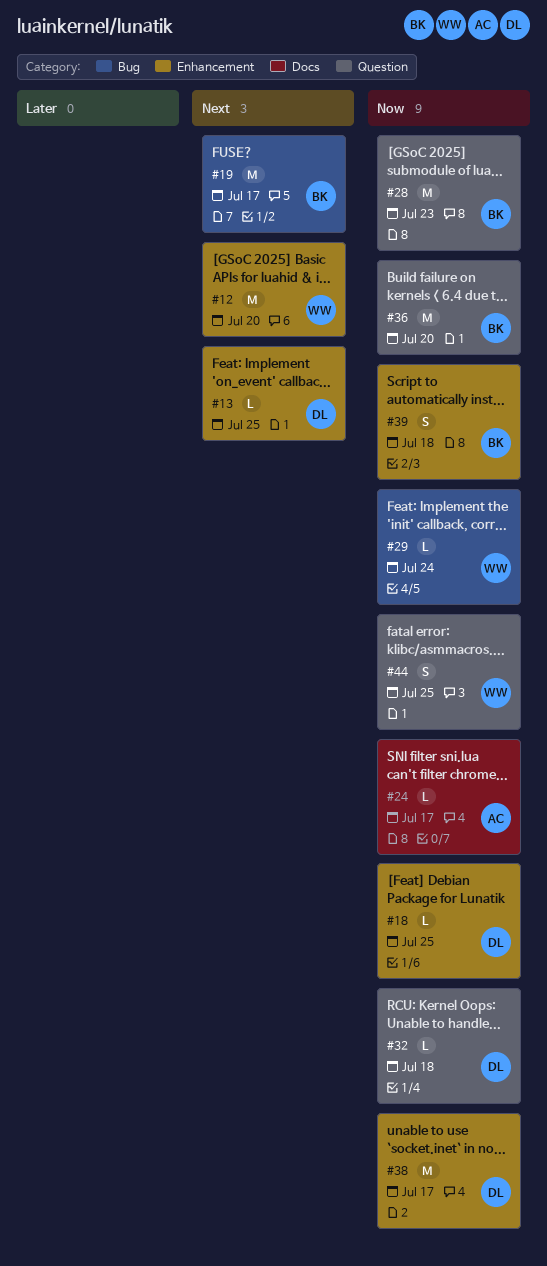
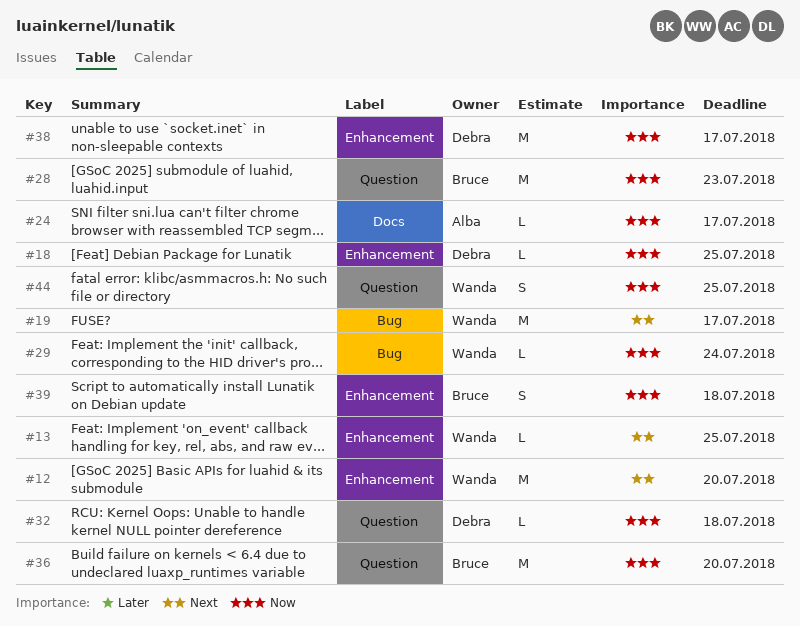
#13, owner: Debra -> Wanda
#19, owner: Bruce -> Wanda

